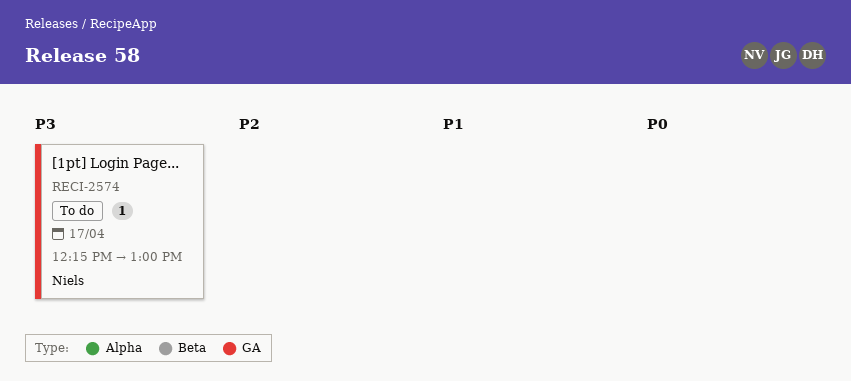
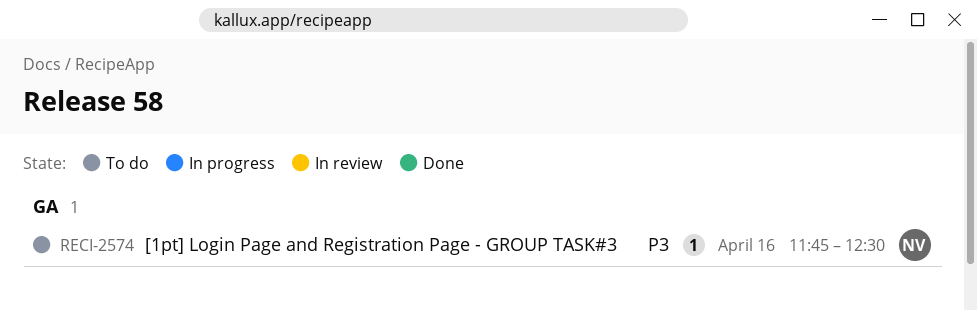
RECI-2574, day: Apr 17 -> Apr 16
RECI-2574, begins: 12:15 -> 11:45
RECI-2574, ends: 13:00 -> 12:30

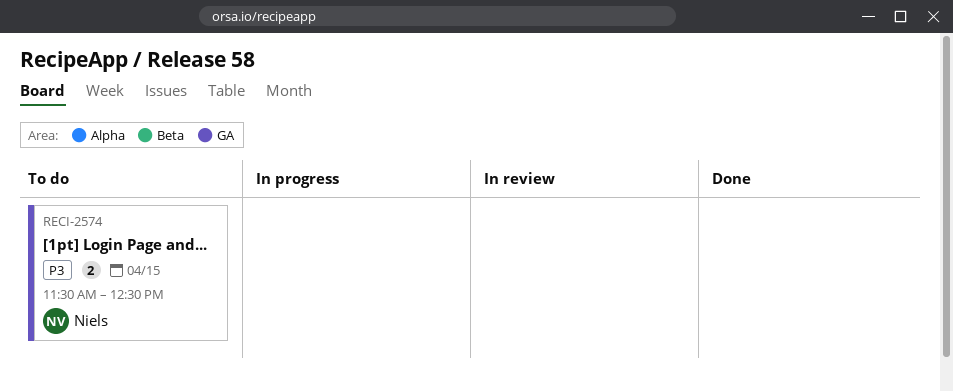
RECI-2574, estimate: 1 -> 2
RECI-2574, day: Apr 16 -> Apr 15
RECI-2574, begins: 11:45 -> 11:30

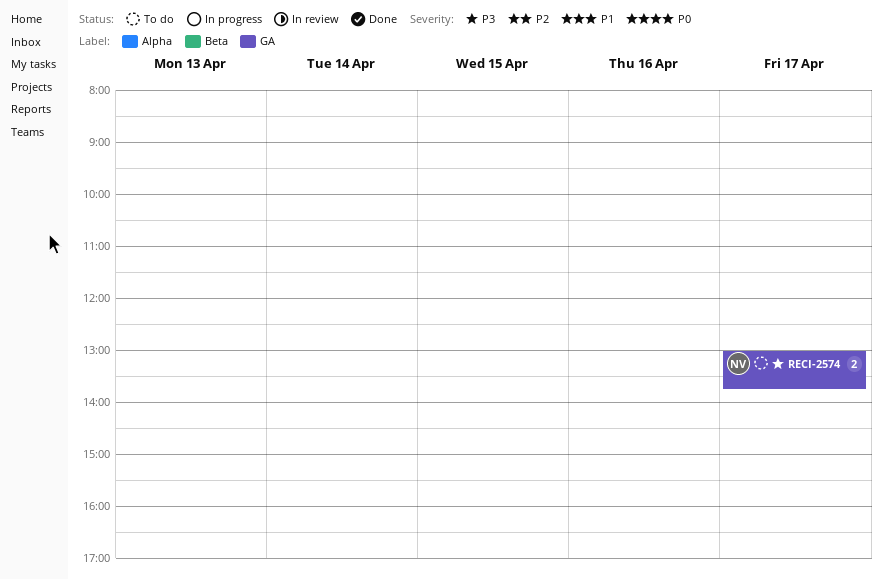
RECI-2574, day: Apr 15 -> Apr 17
RECI-2574, begins: 11:30 -> 13:00
RECI-2574, ends: 12:30 -> 13:45

